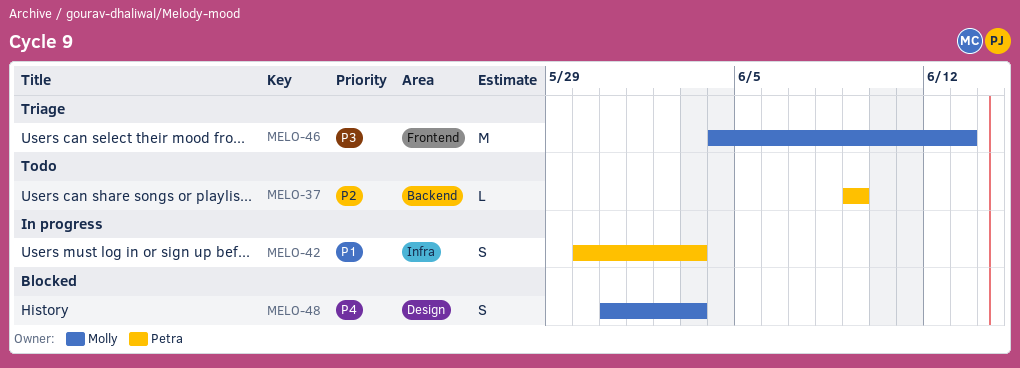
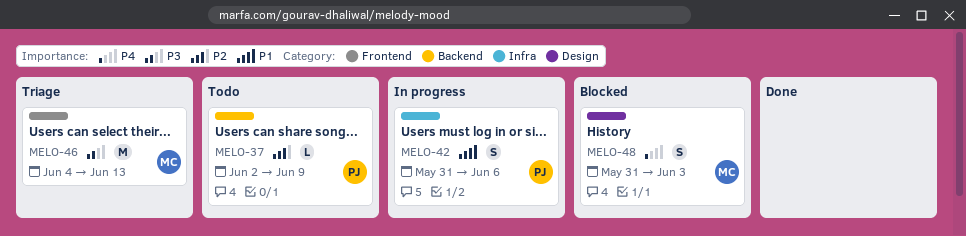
MELO-37, start: Jun 9 -> Jun 2
MELO-42, start: May 30 -> May 31
MELO-42, due: Jun 3 -> Jun 6

